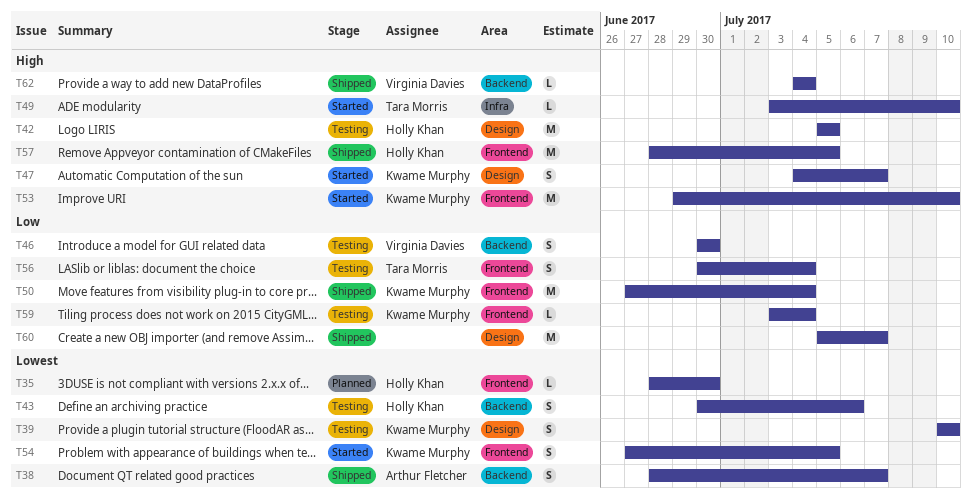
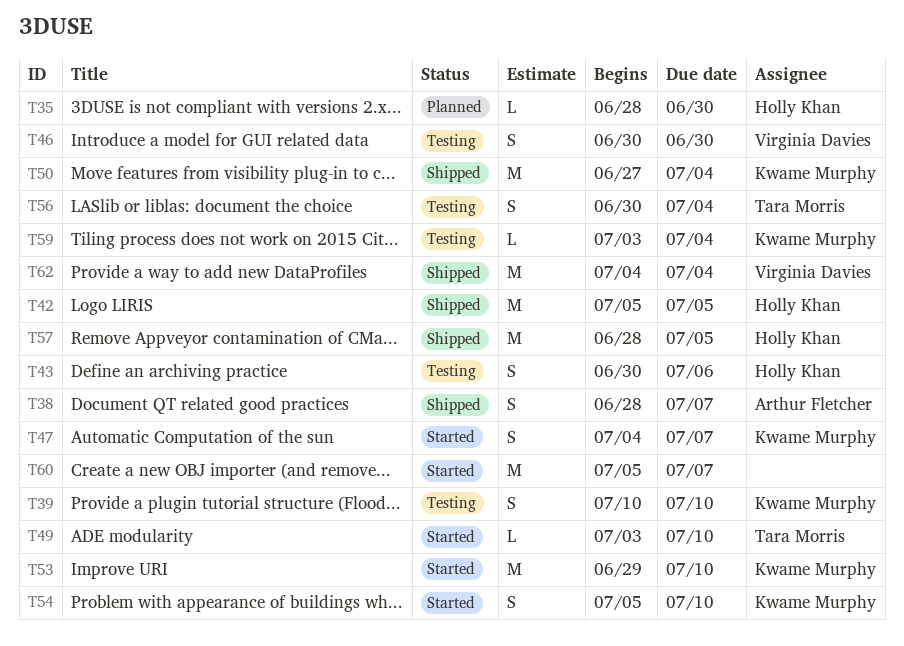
T42, status: Testing -> Shipped
T54, start: Jun 27 -> Jul 5
T54, due: Jul 5 -> Jul 10
T60, status: Shipped -> Started
T62, estimate: L -> M

